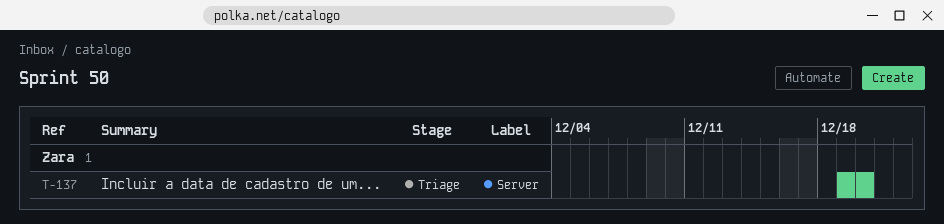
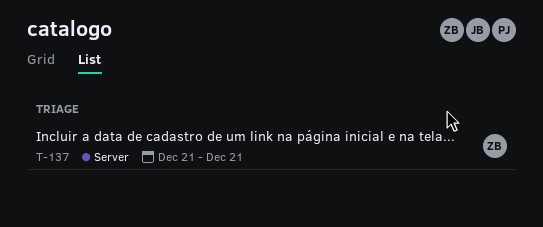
T-137, start: Dec 19 -> Dec 21
T-137, due: Dec 20 -> Dec 21

